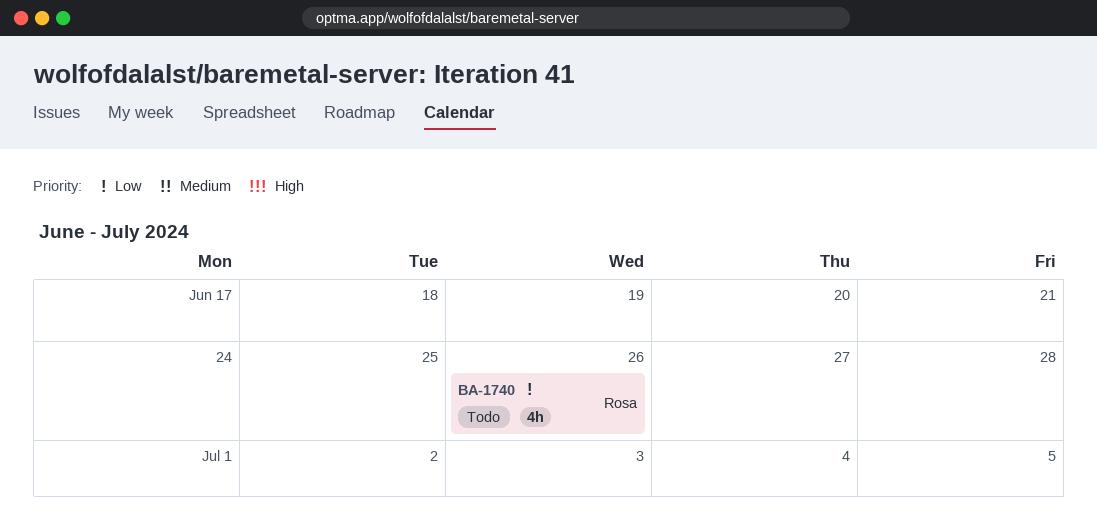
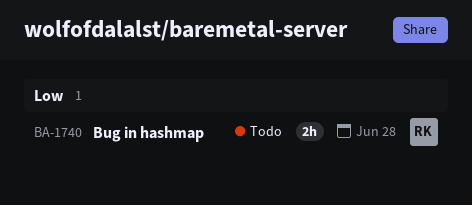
BA-1740, estimate: 4h -> 2h
BA-1740, due: Jun 26 -> Jun 28

